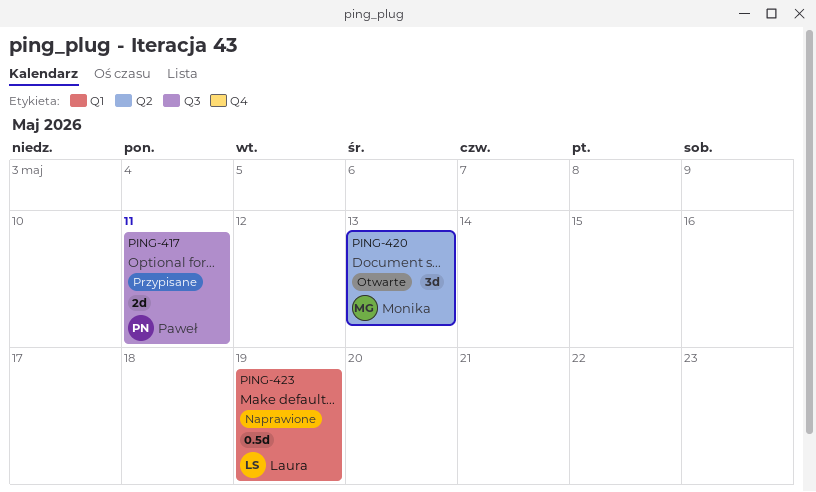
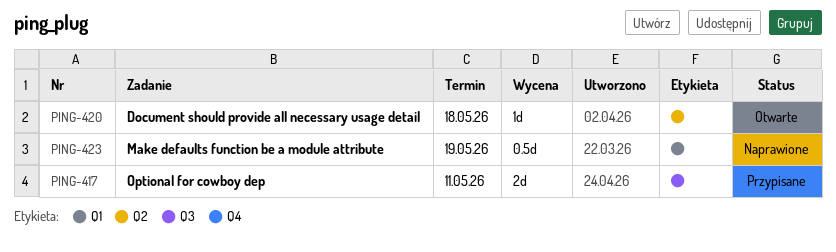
PING-420, estimate: 3d -> 1d
PING-420, due: May 13 -> May 18

